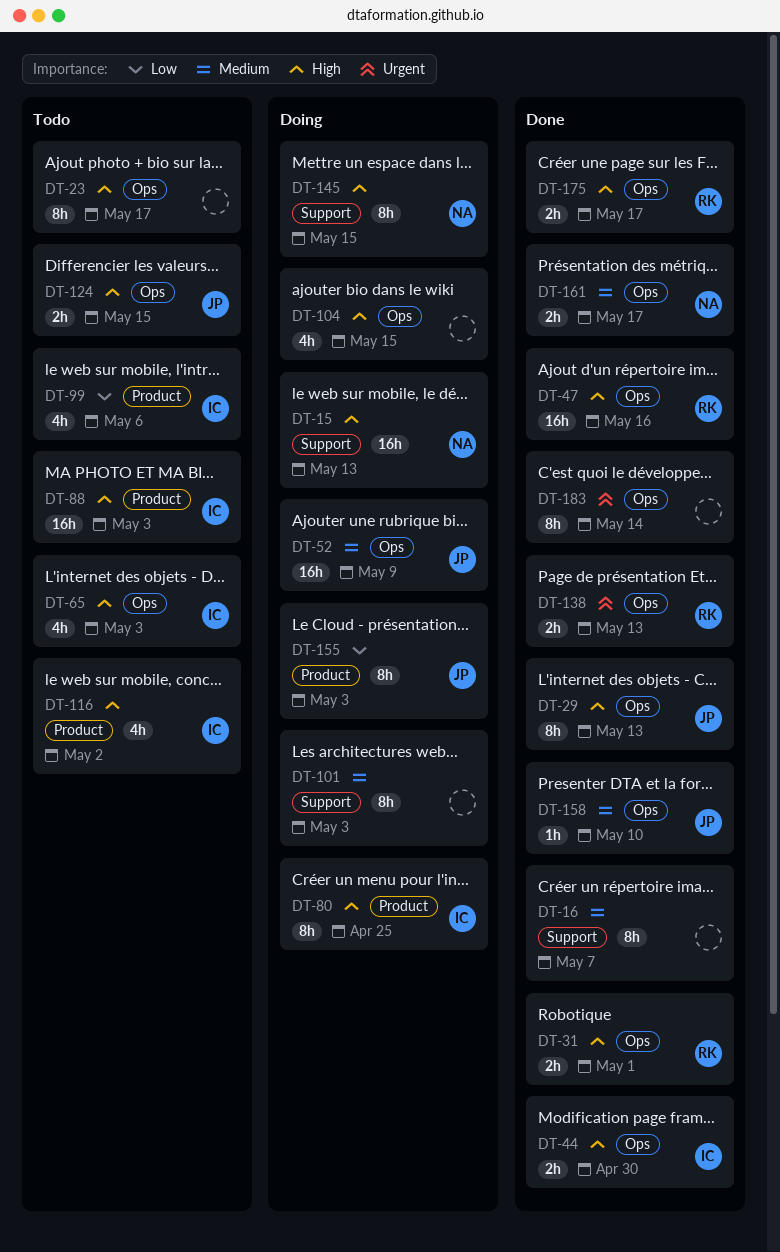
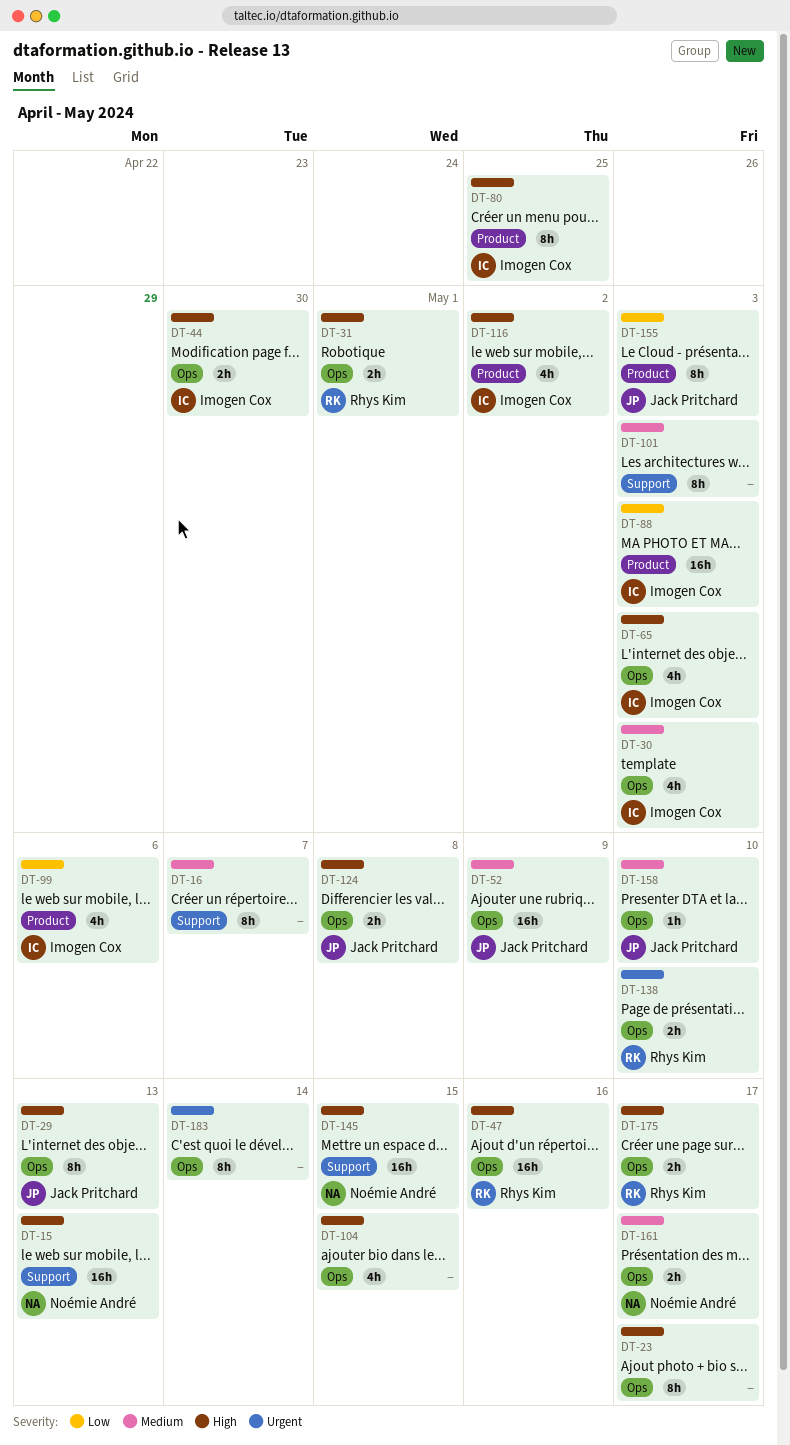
DT-30: none -> present
DT-88, priority: High -> Low
DT-124, due: May 15 -> May 8
DT-138, due: May 13 -> May 10
DT-145, estimate: 8h -> 16h

